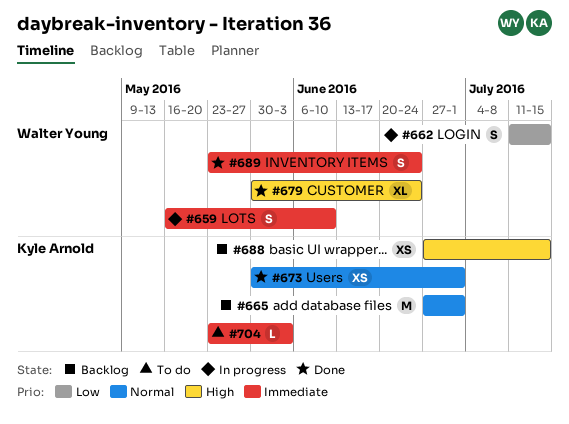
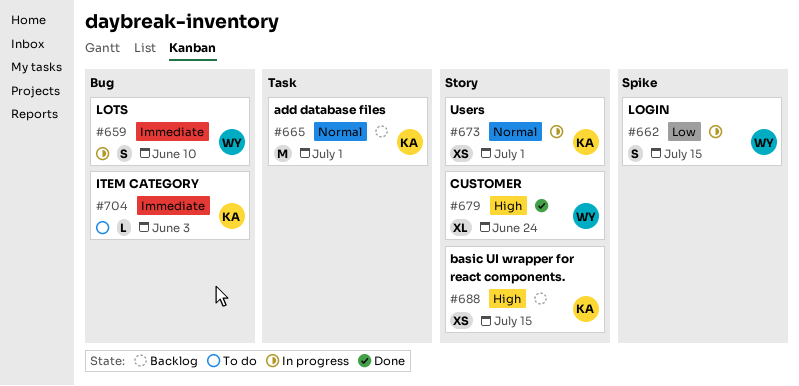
#673, status: Done -> In progress
#689: present -> none

